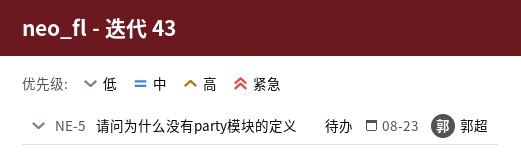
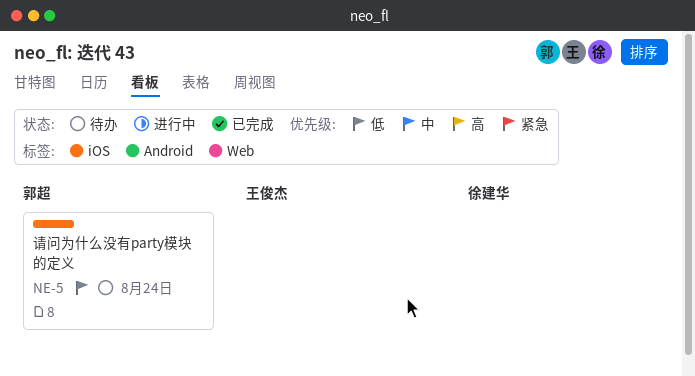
NE-5, due: Aug 23 -> Aug 24

